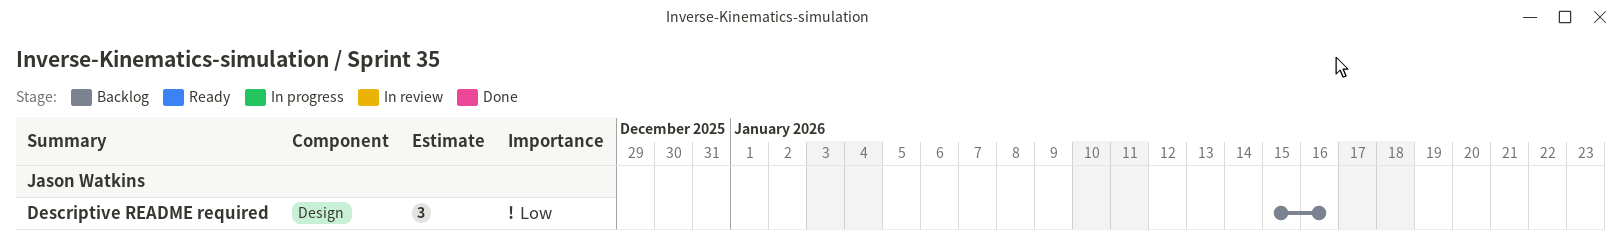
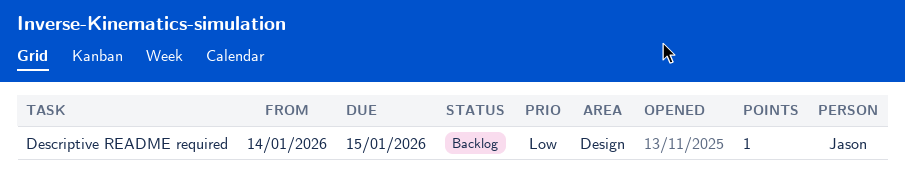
Descriptive README required, estimate: 3 -> 1
Descriptive README required, start: Jan 15 -> Jan 14
Descriptive README required, due: Jan 16 -> Jan 15

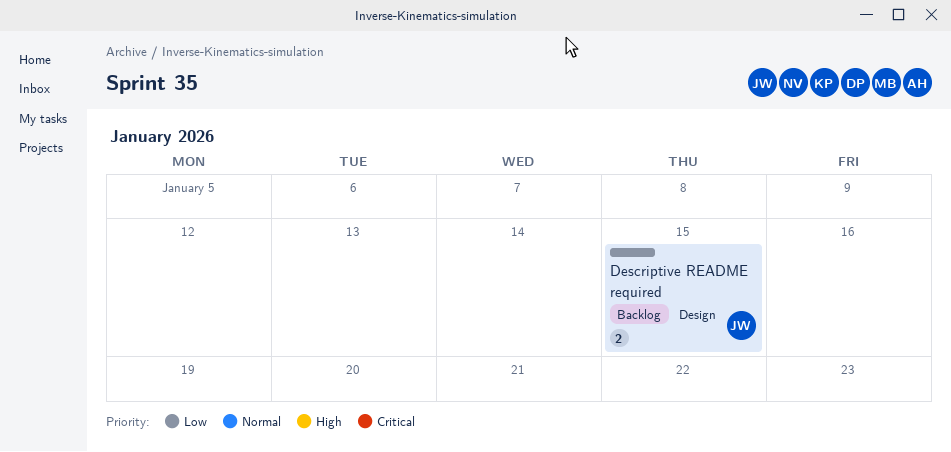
Descriptive README required, estimate: 1 -> 2

